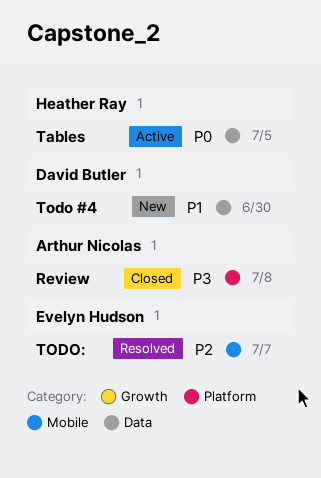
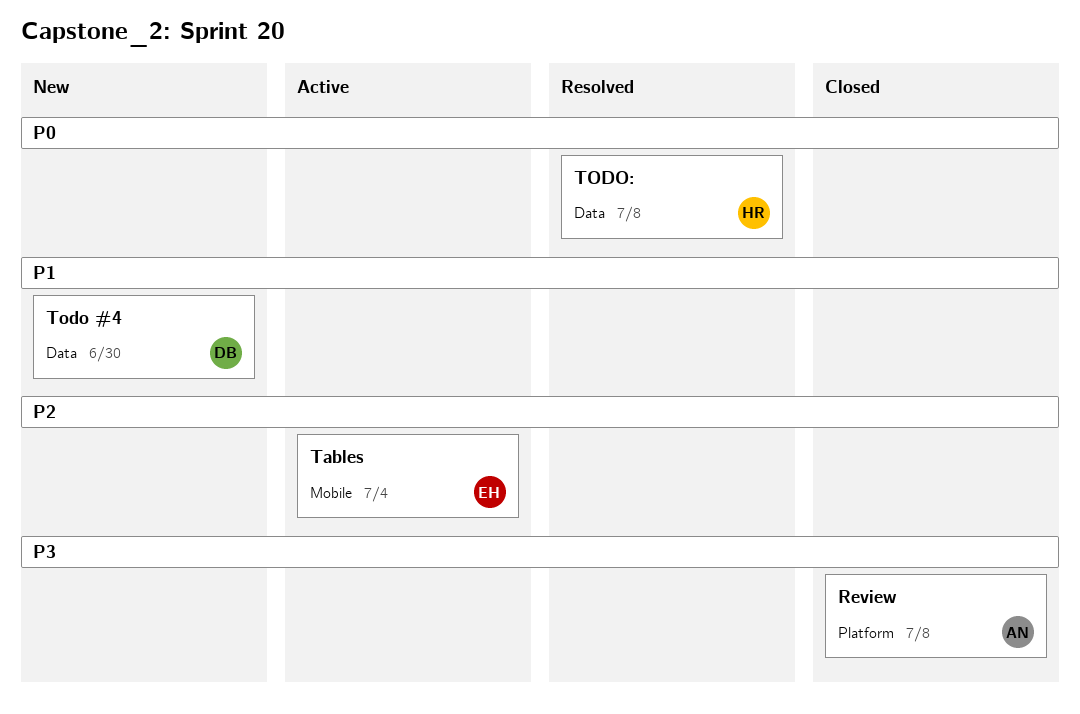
Tables, owner: Heather Ray -> Evelyn Hudson
Tables, priority: P0 -> P2
Tables, label: Data -> Mobile
Tables, due: Jul 5 -> Jul 4
TODO:, owner: Evelyn Hudson -> Heather Ray
TODO:, priority: P2 -> P0
TODO:, label: Mobile -> Data
TODO:, due: Jul 7 -> Jul 8

